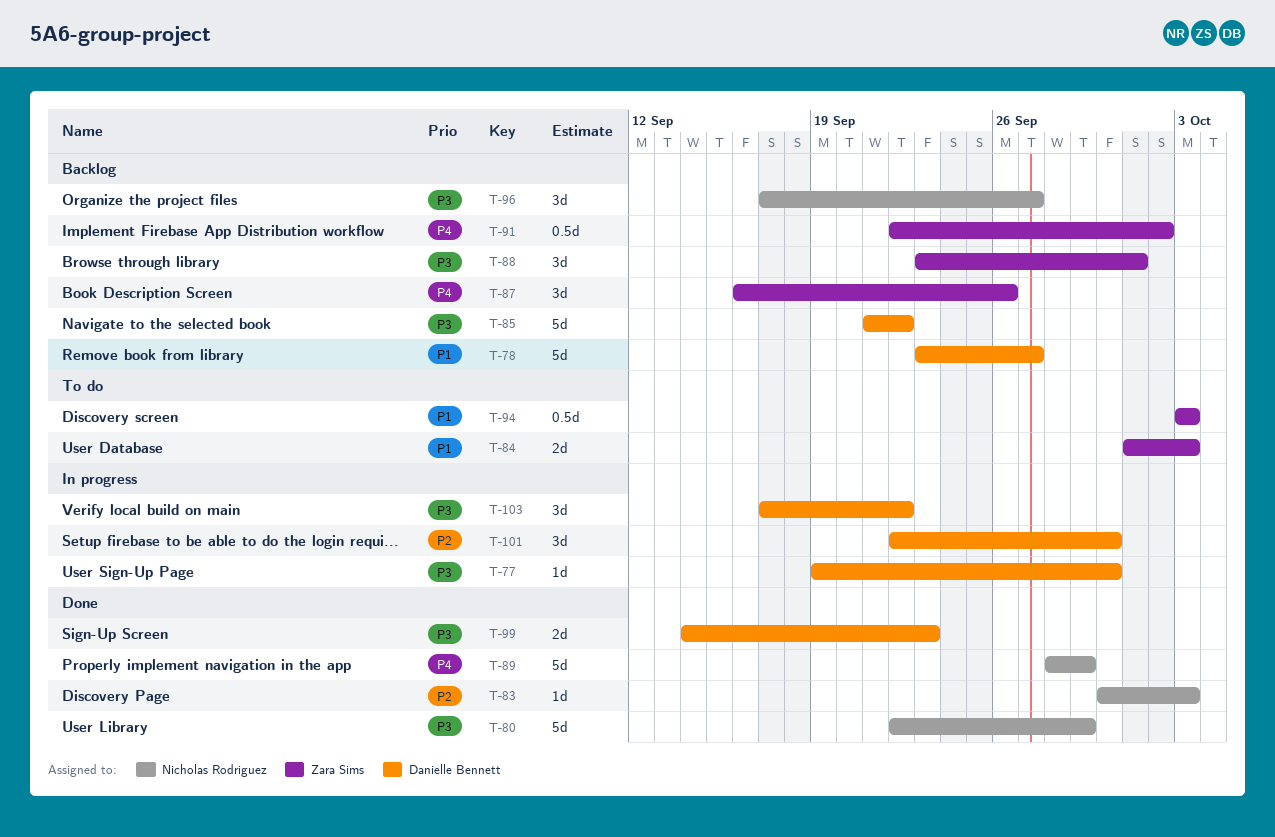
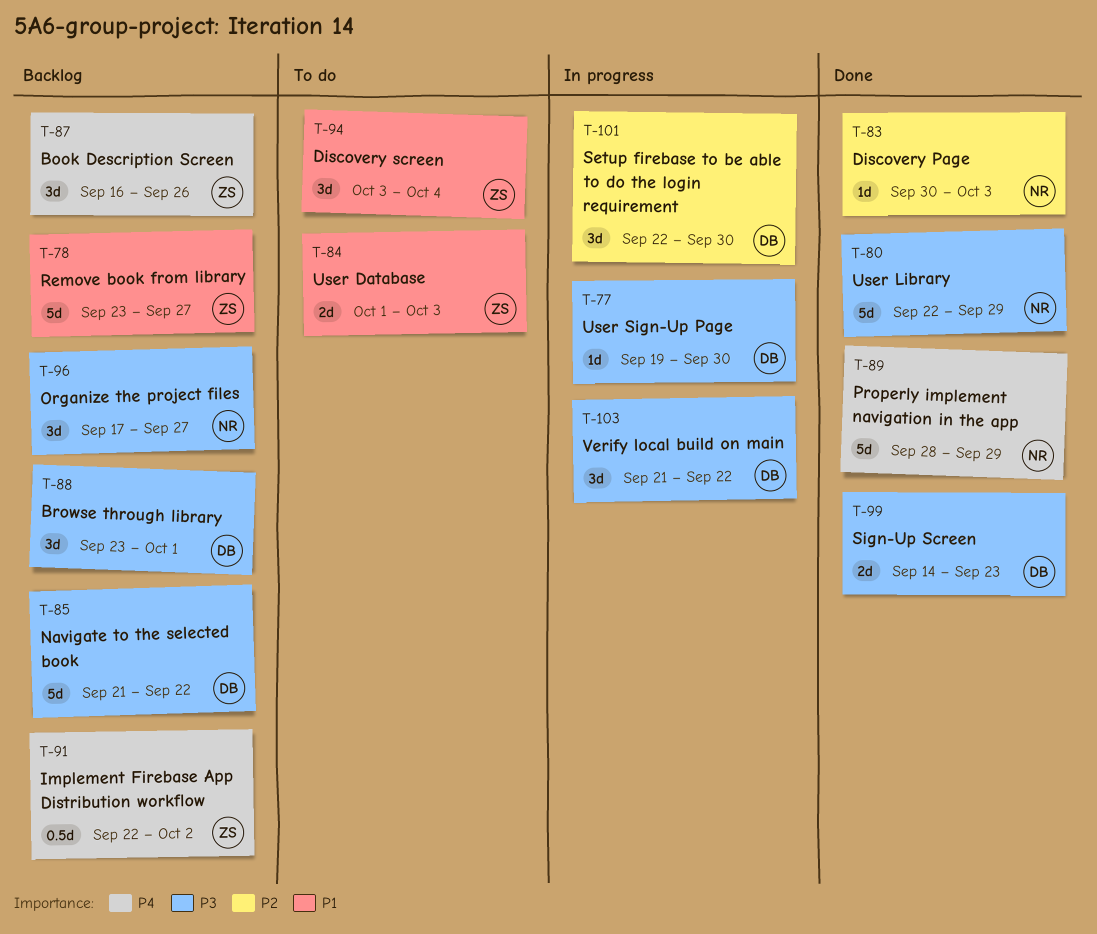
T-78, owner: Danielle Bennett -> Zara Sims
T-88, owner: Zara Sims -> Danielle Bennett
T-94, estimate: 0.5d -> 3d
T-94, due: Oct 3 -> Oct 4
T-103, start: Sep 17 -> Sep 21

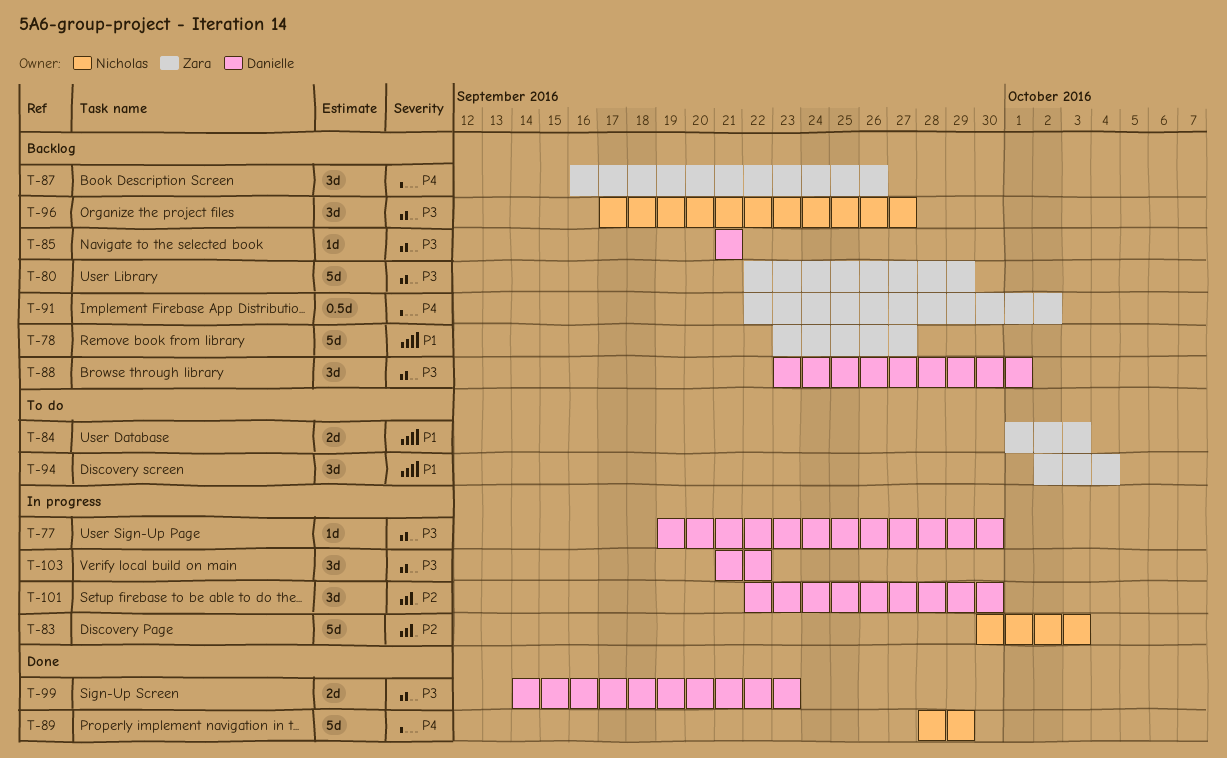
T-80, status: Done -> Backlog
T-80, owner: Nicholas -> Zara
T-83, status: Done -> In progress
T-83, estimate: 1d -> 5d
T-85, estimate: 5d -> 1d
T-85, due: Sep 22 -> Sep 21
T-94, start: Oct 3 -> Oct 2

